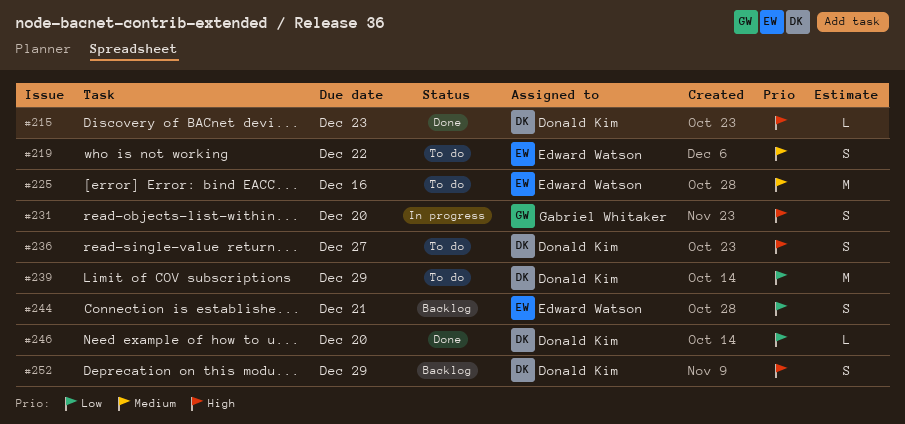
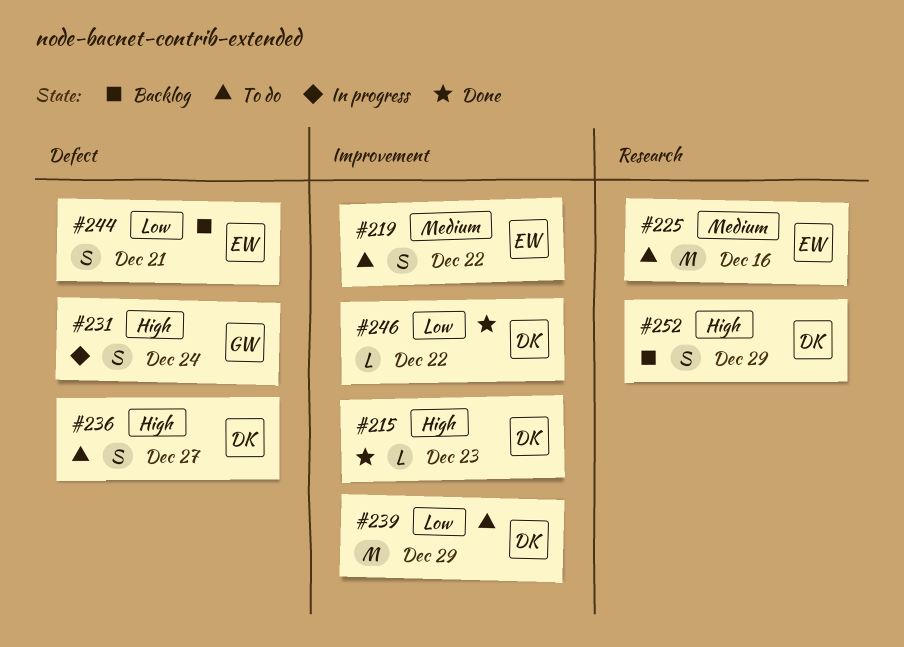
#231, due: Dec 20 -> Dec 24
#246, due: Dec 20 -> Dec 22

